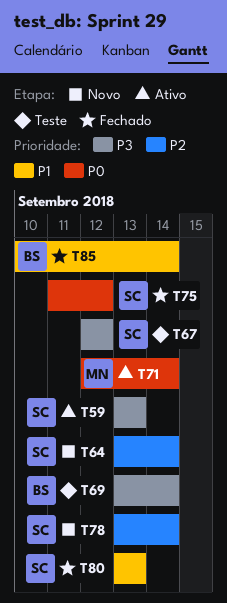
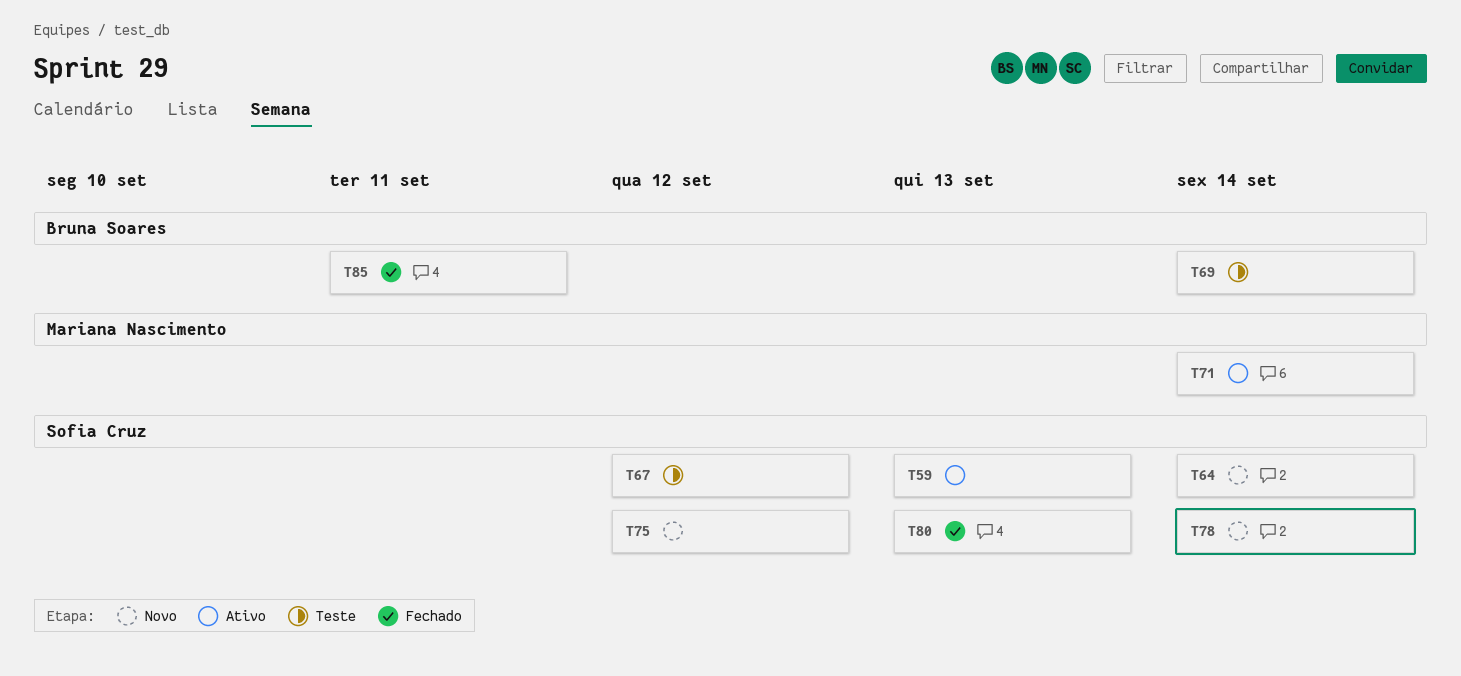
T75, status: Fechado -> Novo
T85, due: Sep 14 -> Sep 11

